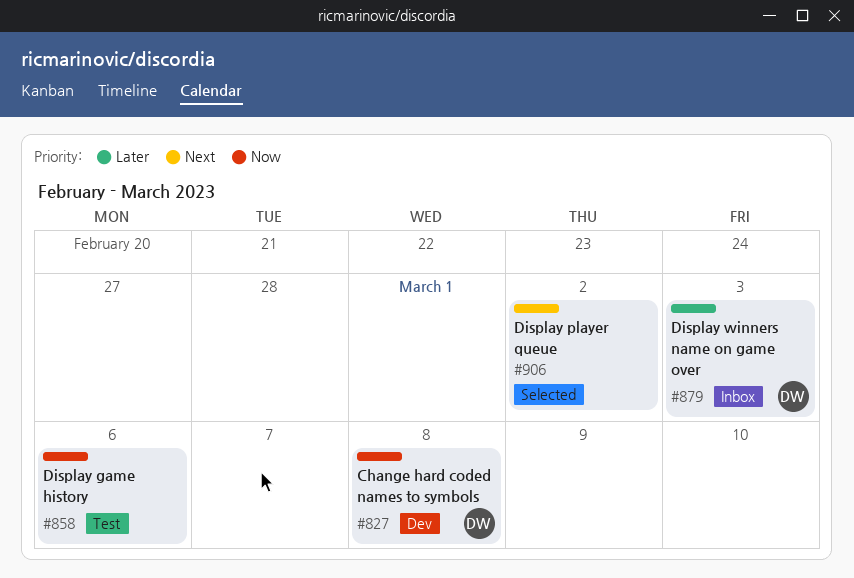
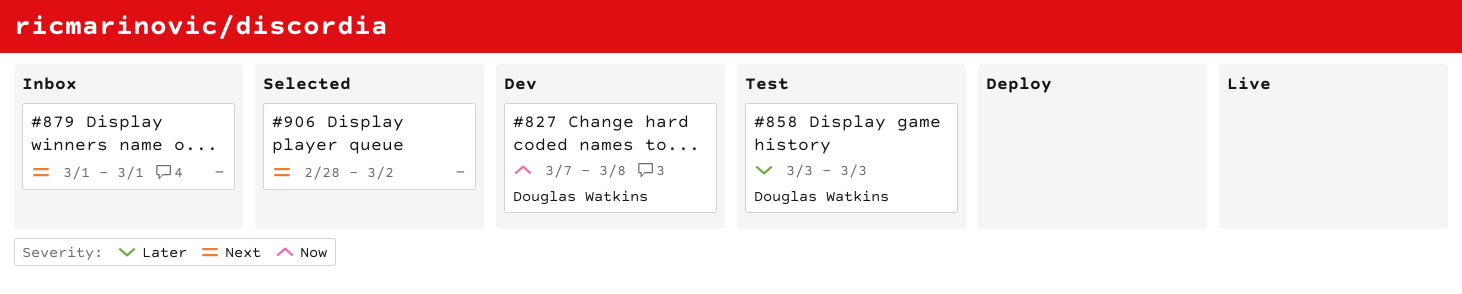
#858, owner: none -> Douglas Watkins
#858, priority: Now -> Later
#858, due: Mar 6 -> Mar 3
#879, owner: Douglas Watkins -> none
#879, priority: Later -> Next
#879, due: Mar 3 -> Mar 1

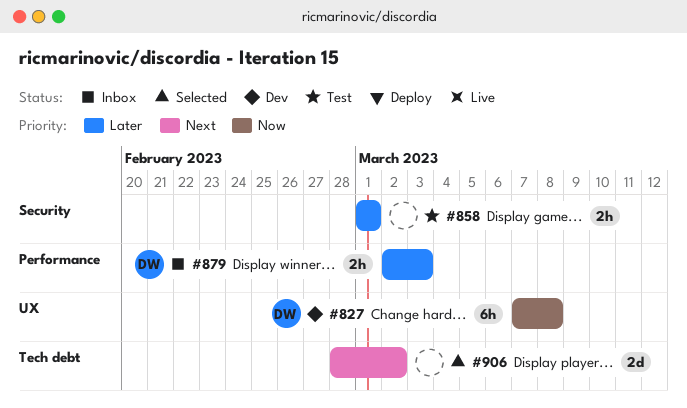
#858, owner: Douglas Watkins -> none
#858, start: Mar 3 -> Mar 1
#858, due: Mar 3 -> Mar 1
#879, owner: none -> Douglas Watkins
#879, priority: Next -> Later
#879, start: Mar 1 -> Mar 2
#879, due: Mar 1 -> Mar 3

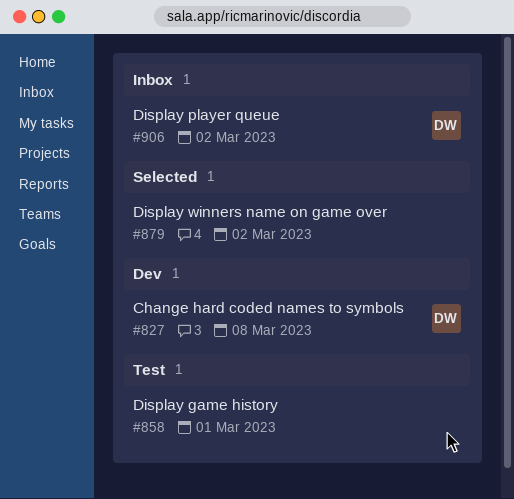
#879, status: Inbox -> Selected
#879, owner: DW -> none
#879, due: Mar 3 -> Mar 2
#906, status: Selected -> Inbox
#906, owner: none -> DW

